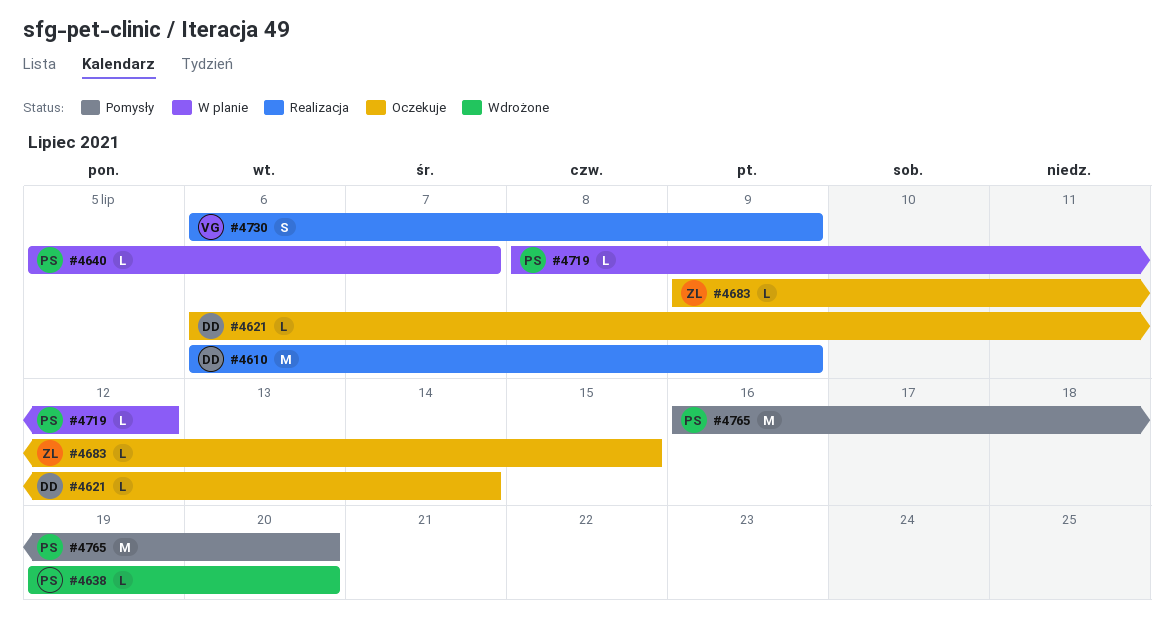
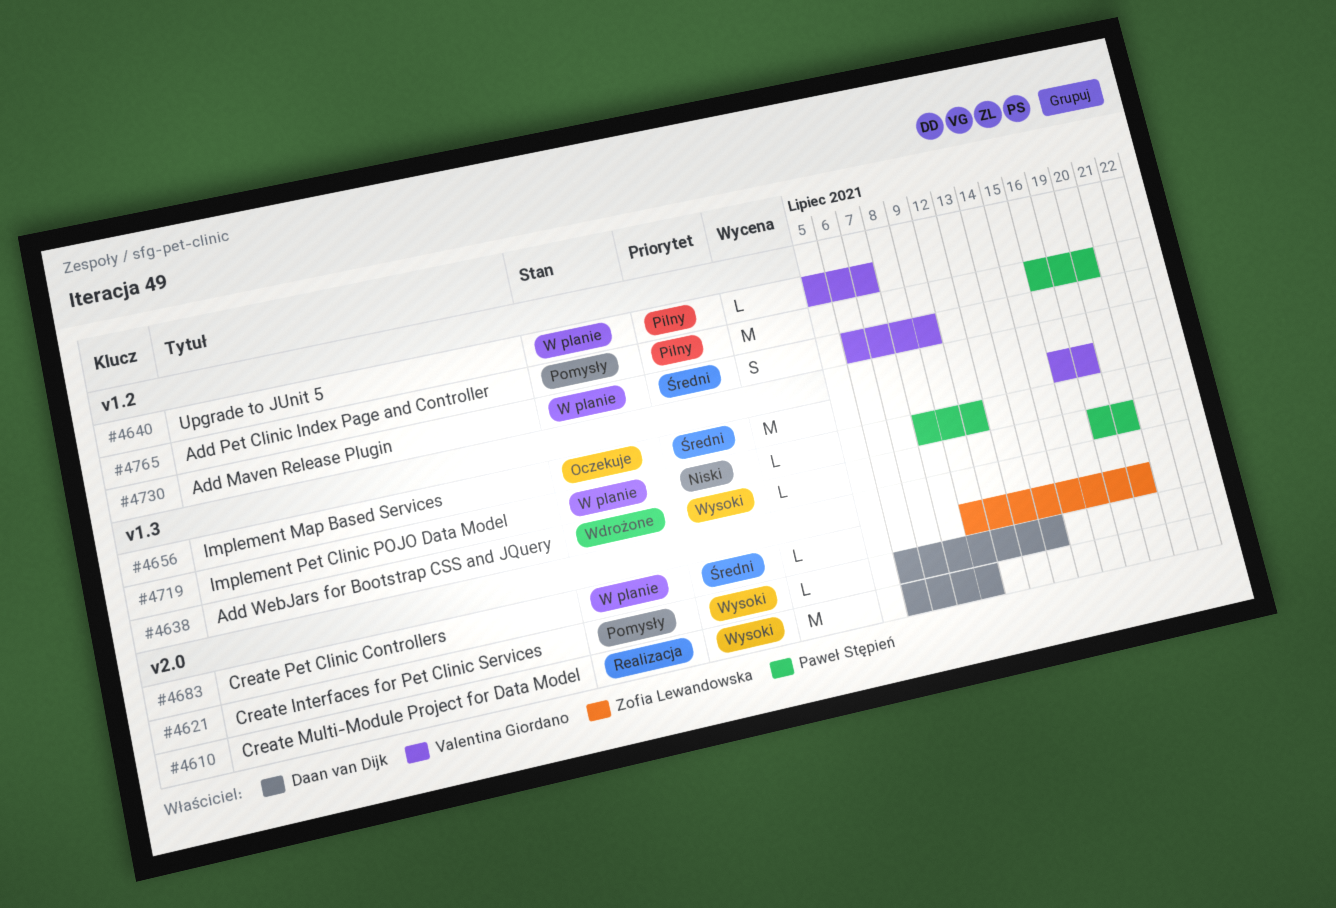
#4621, status: Oczekuje -> Pomysły
#4640, owner: Paweł Stępień -> Valentina Giordano
#4656: none -> present
#4683, status: Oczekuje -> W planie
#4683, due: Jul 15 -> Jul 20
#4730, status: Realizacja -> W planie

